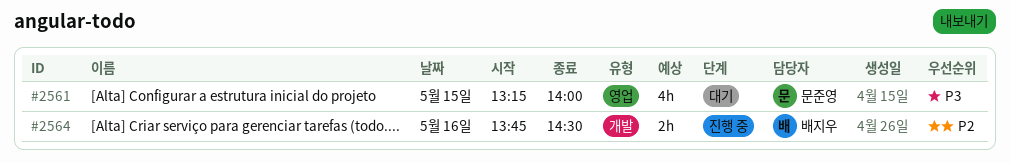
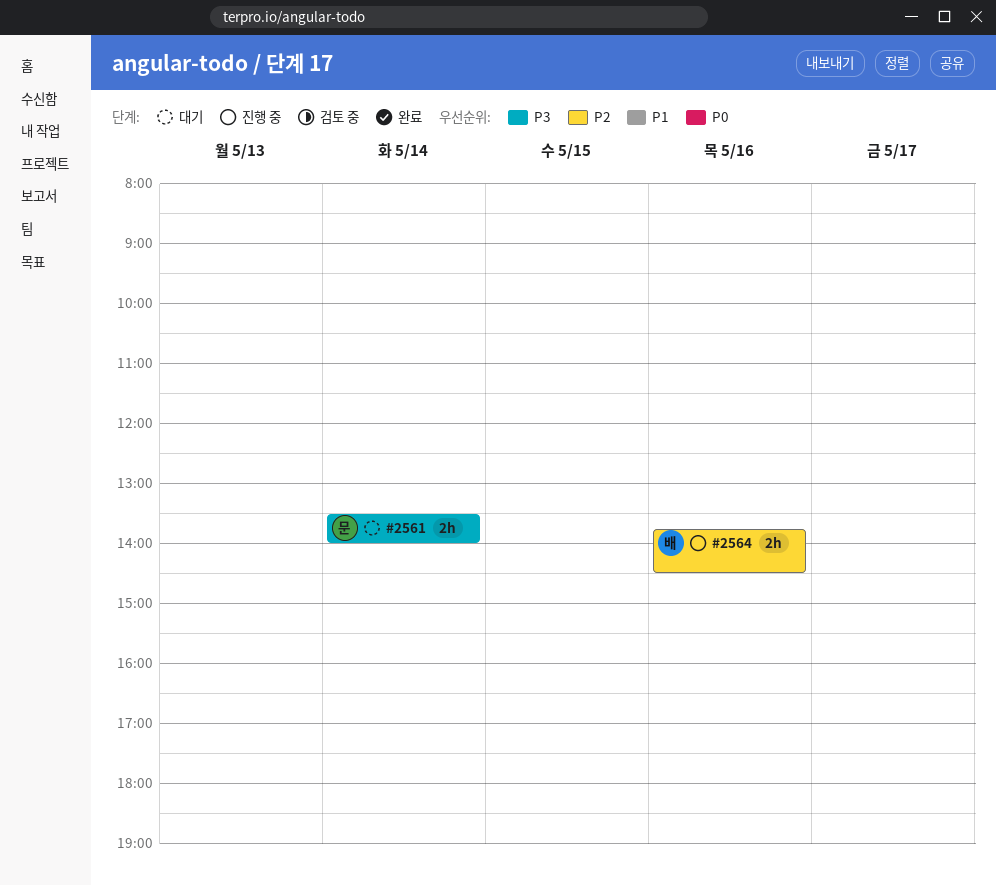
#2561, estimate: 4h -> 2h
#2561, day: May 15 -> May 14
#2561, begins: 13:15 -> 13:30

